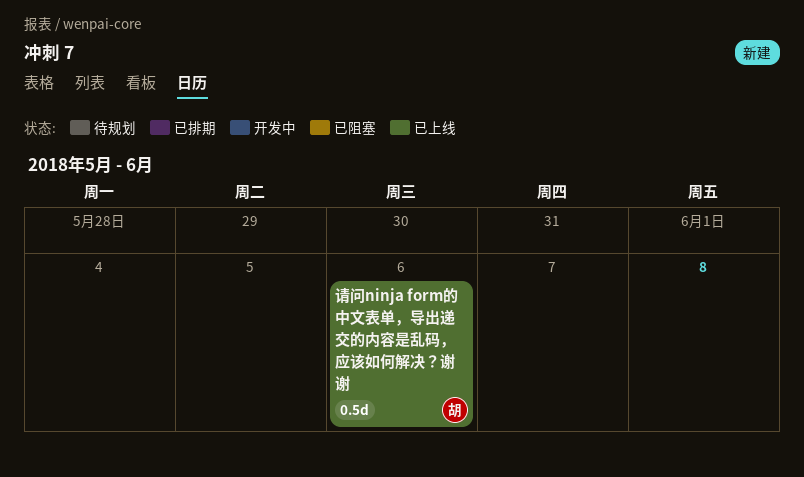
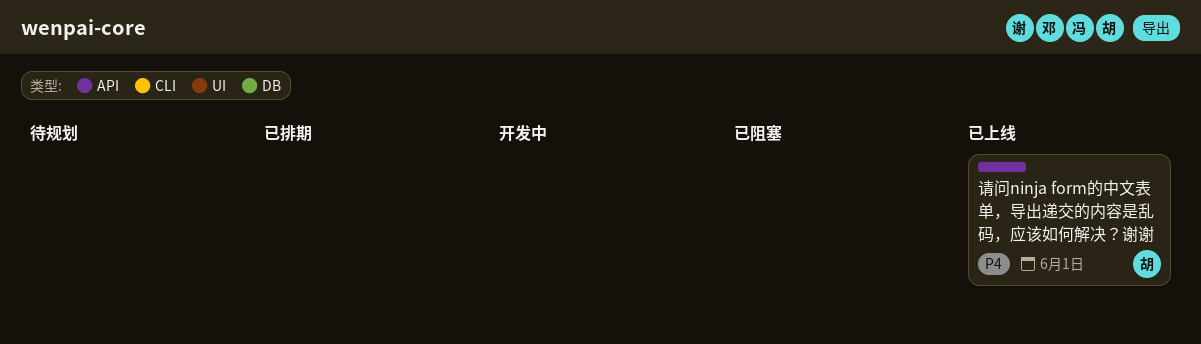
请问ninja form的中文表单，导出递交的内容是乱码，应该如何解决？谢谢, due: Jun 6 -> Jun 1

